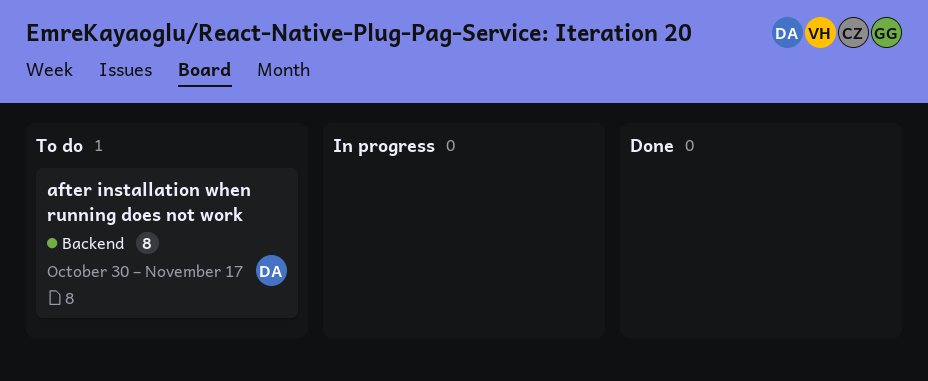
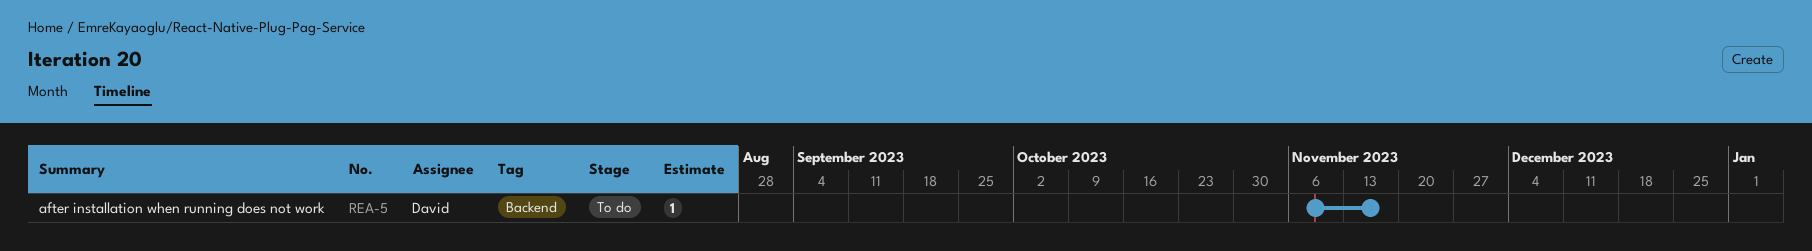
after installation when running does not work, estimate: 8 -> 1
after installation when running does not work, start: Oct 30 -> Nov 6

